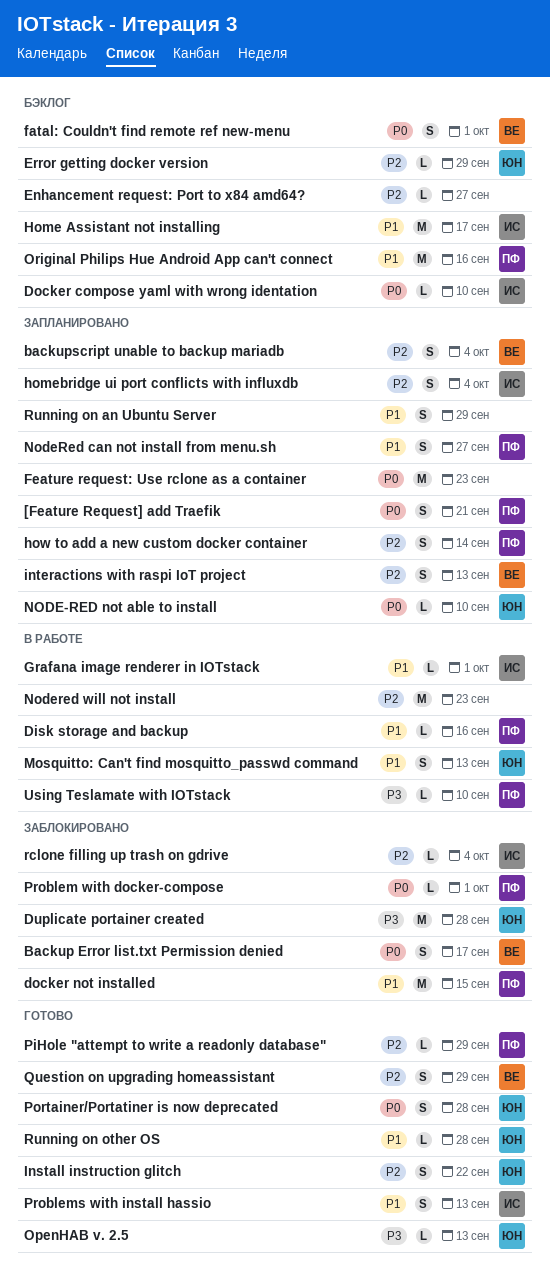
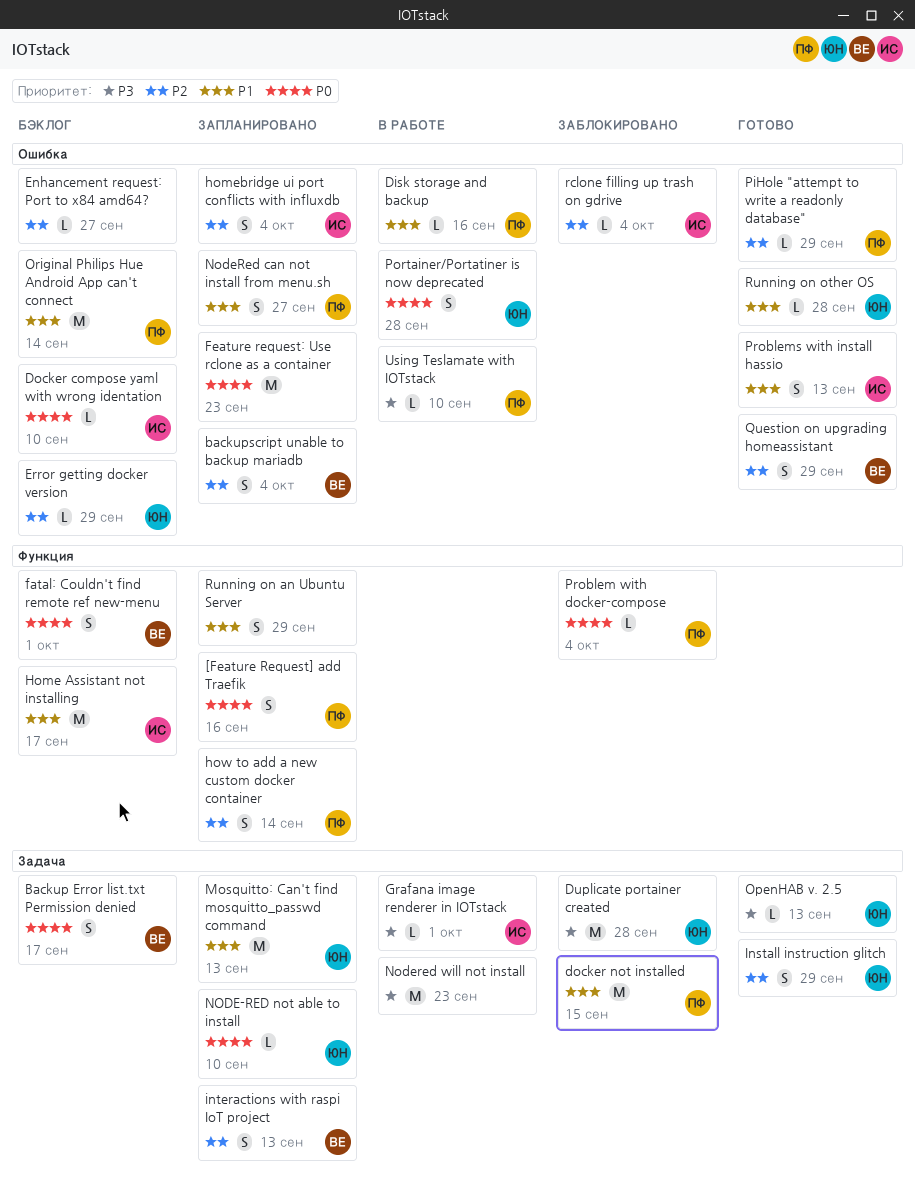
[Feature Request] add Traefik, due: Sep 21 -> Sep 16
Backup Error list.txt Permission denied, status: Заблокировано -> Бэклог
Grafana image renderer in IOTstack, priority: P1 -> P3
Install instruction glitch, due: Sep 22 -> Sep 29
Mosquitto: Can't find mosquitto_passwd command, status: В работе -> Запланировано
Mosquitto: Can't find mosquitto_passwd command, estimate: S -> M
Nodered will not install, priority: P2 -> P3
Original Philips Hue Android App can't connect, due: Sep 16 -> Sep 14
Portainer/Portatiner is now deprecated, status: Готово -> В работе
Problem with docker-compose, due: Oct 1 -> Oct 4

